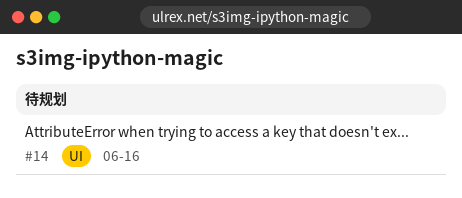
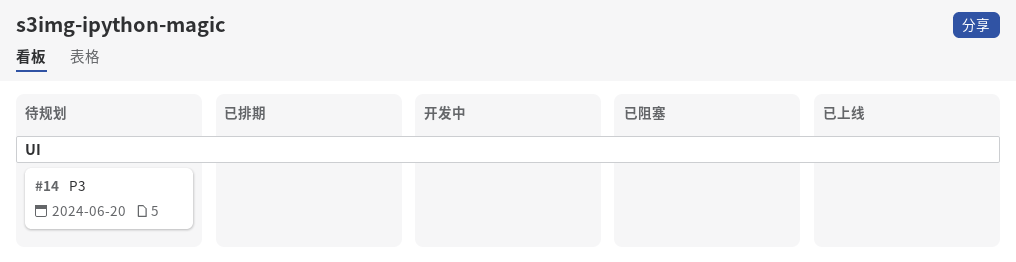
#14, due: Jun 16 -> Jun 20

